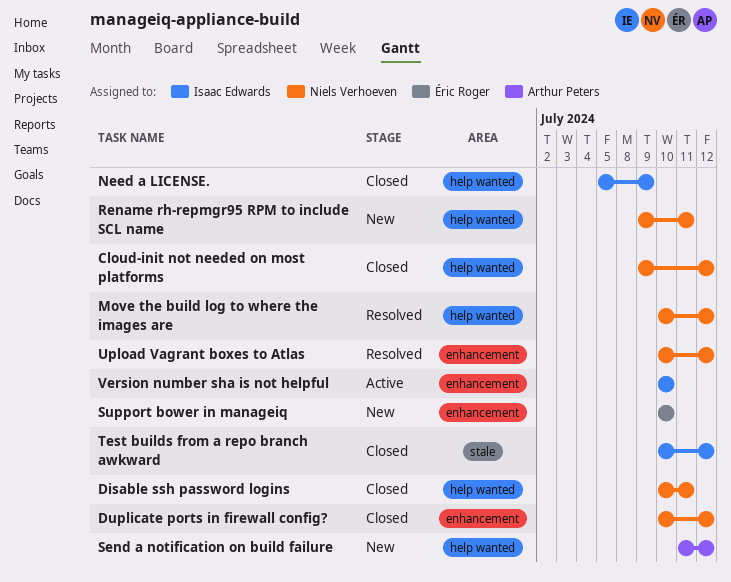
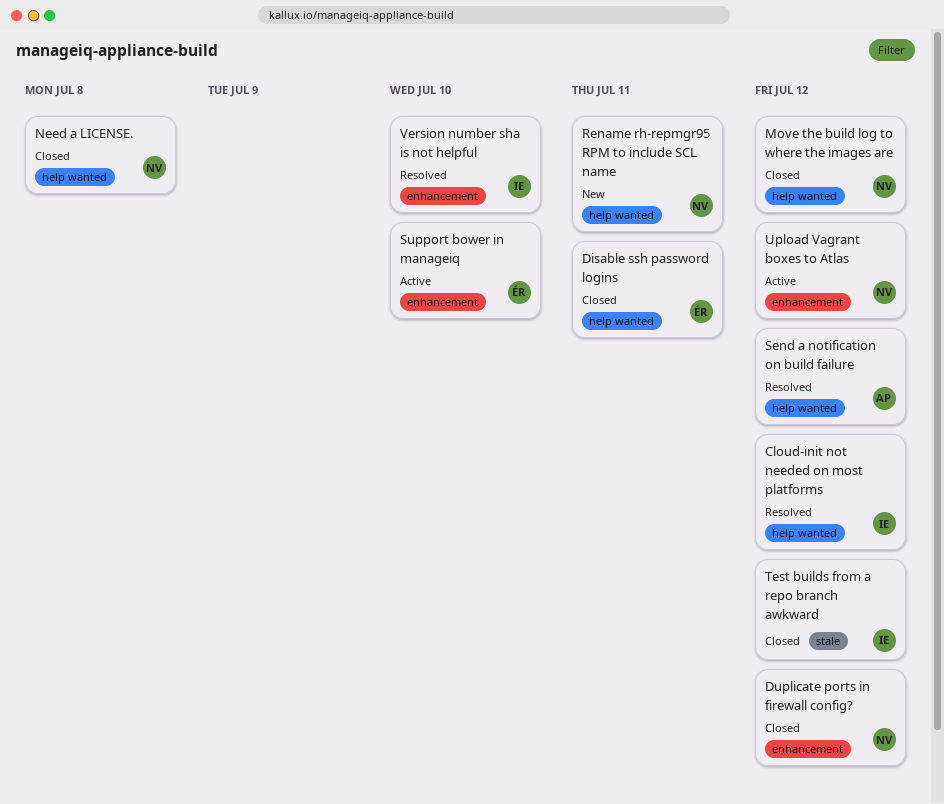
Cloud-init not needed on most platforms, status: Closed -> Resolved
Cloud-init not needed on most platforms, owner: Niels Verhoeven -> Isaac Edwards
Disable ssh password logins, owner: Niels Verhoeven -> Éric Roger
Move the build log to where the images are, status: Resolved -> Closed
Need a LICENSE., owner: Isaac Edwards -> Niels Verhoeven
Need a LICENSE., due: Jul 9 -> Jul 8
Send a notification on build failure, status: New -> Resolved
Support bower in manageiq, status: New -> Active
Upload Vagrant boxes to Atlas, status: Resolved -> Active
Version number sha is not helpful, status: Active -> Resolved

